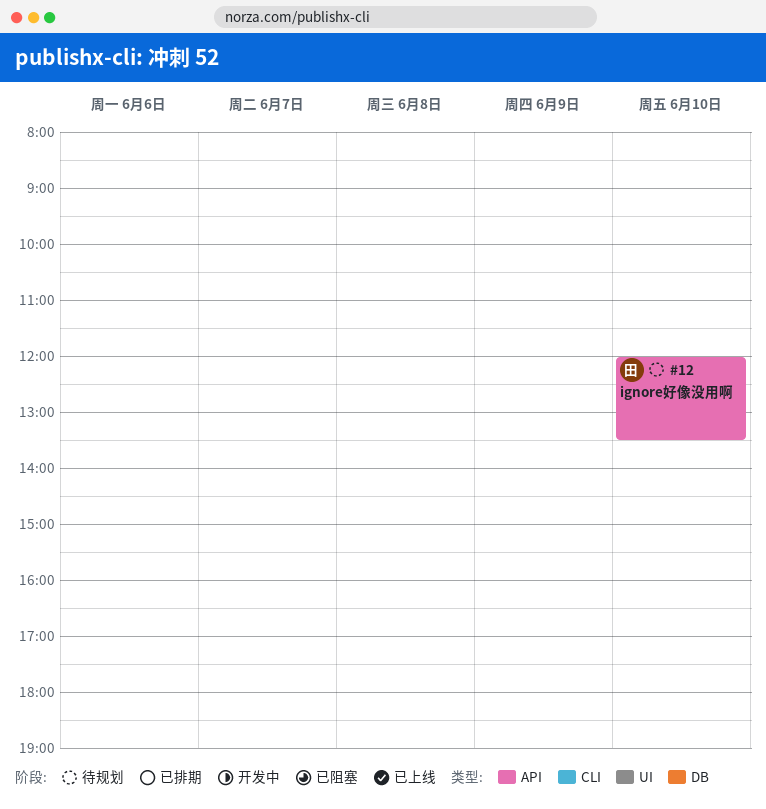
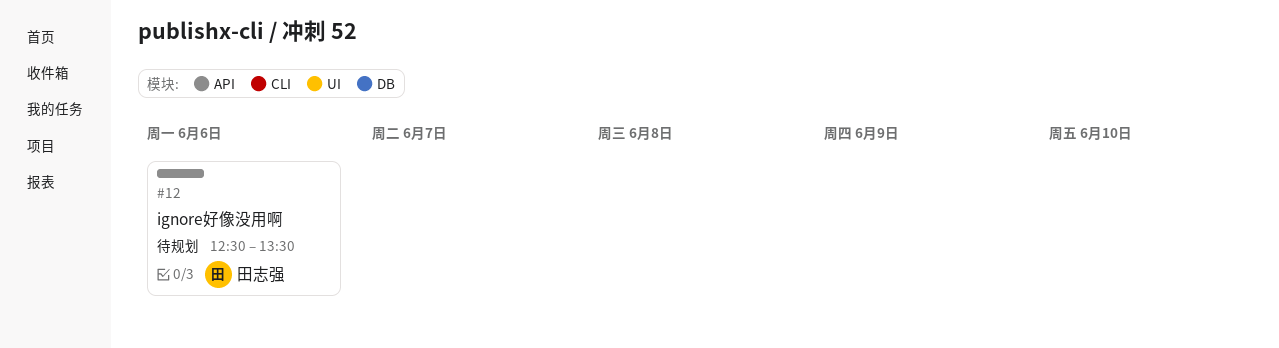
#12, day: Jun 10 -> Jun 6
#12, begins: 12:00 -> 12:30

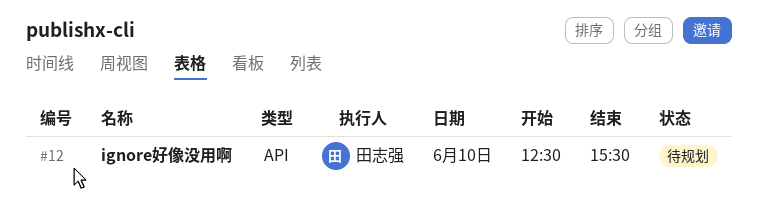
#12, day: Jun 6 -> Jun 10
#12, ends: 13:30 -> 15:30

